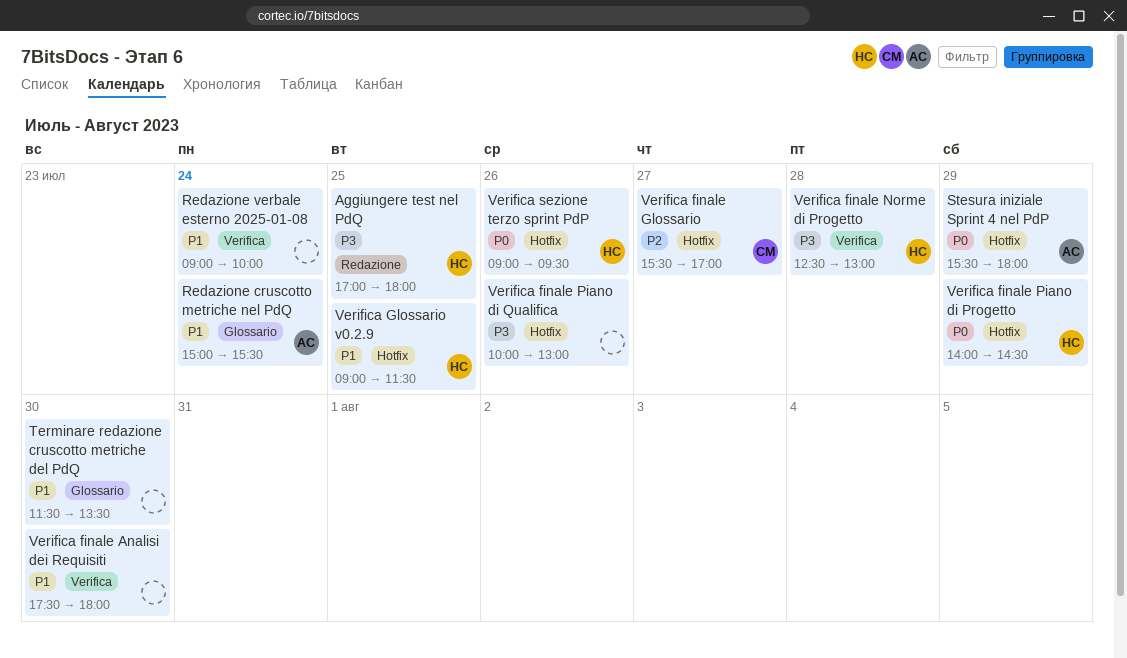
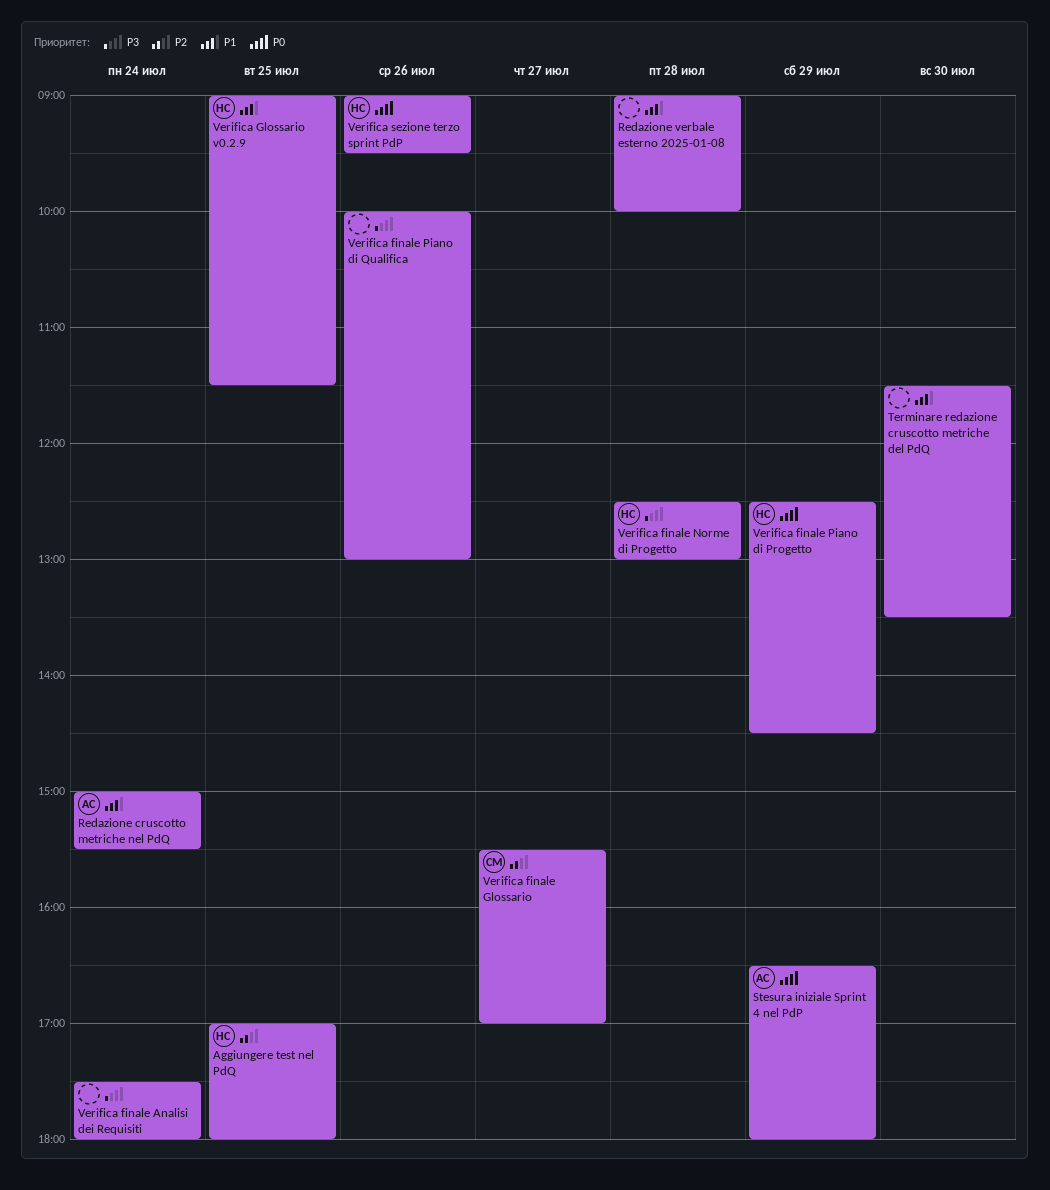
Aggiungere test nel PdQ, priority: P3 -> P2
Redazione verbale esterno 2025-01-08, day: Jul 24 -> Jul 28
Stesura iniziale Sprint 4 nel PdP, begins: 15:30 -> 16:30
Verifica finale Analisi dei Requisiti, priority: P1 -> P3
Verifica finale Analisi dei Requisiti, day: Jul 30 -> Jul 24
Verifica finale Piano di Progetto, begins: 14:00 -> 12:30

